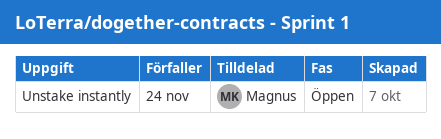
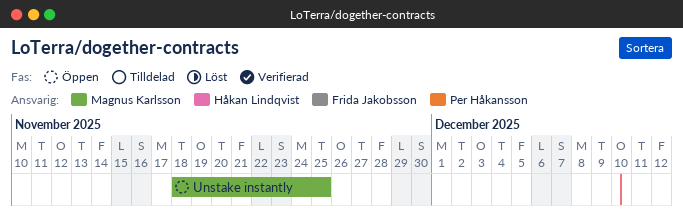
Unstake instantly, due: Nov 24 -> Nov 25

